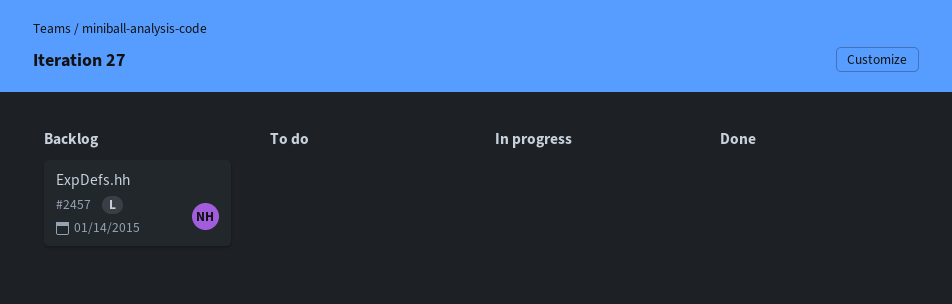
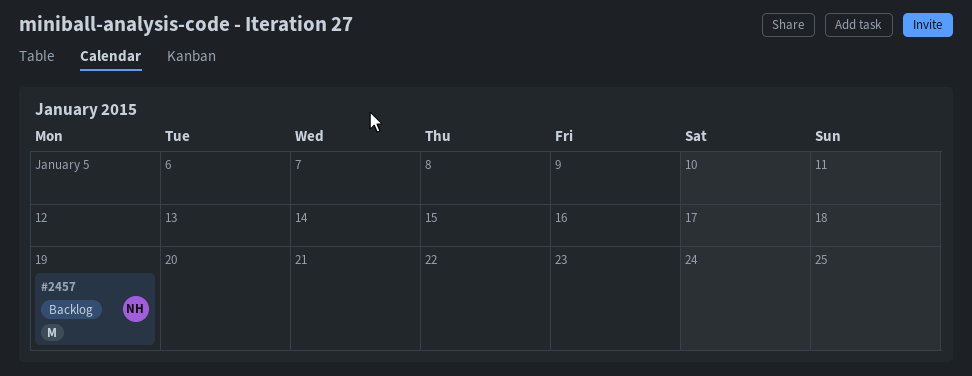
#2457, estimate: L -> M
#2457, due: Jan 14 -> Jan 19

